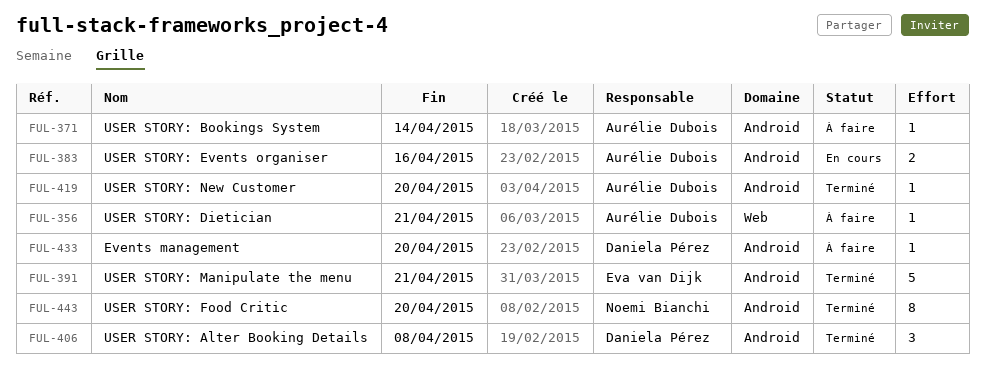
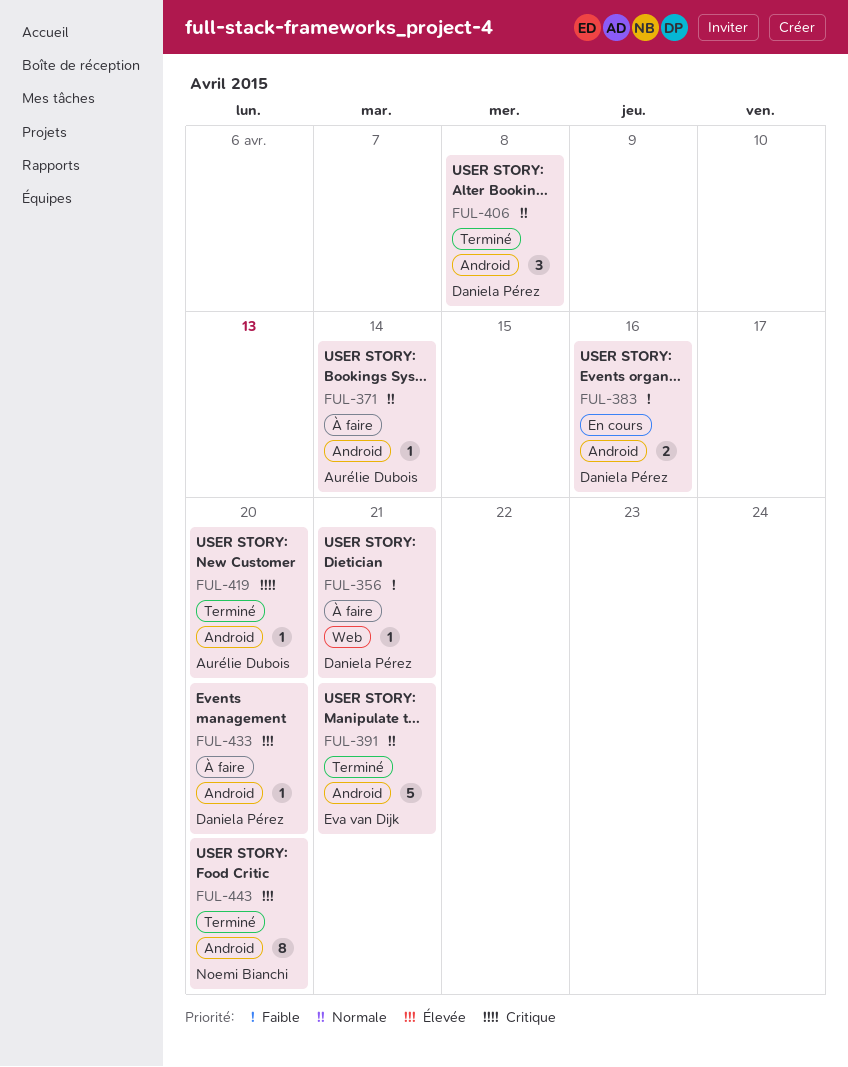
FUL-356, owner: Aurélie Dubois -> Daniela Pérez
FUL-383, owner: Aurélie Dubois -> Daniela Pérez

